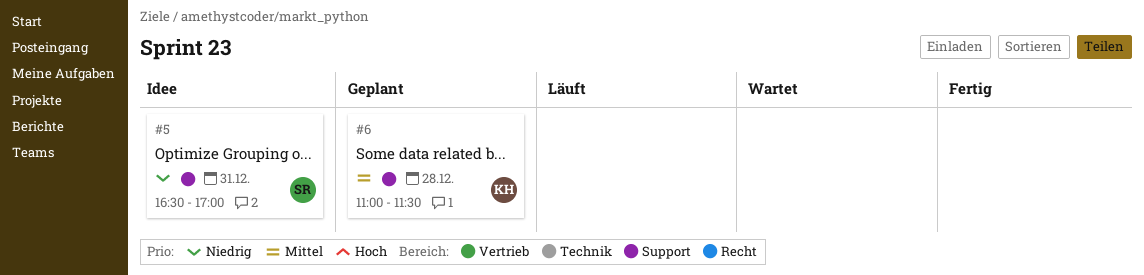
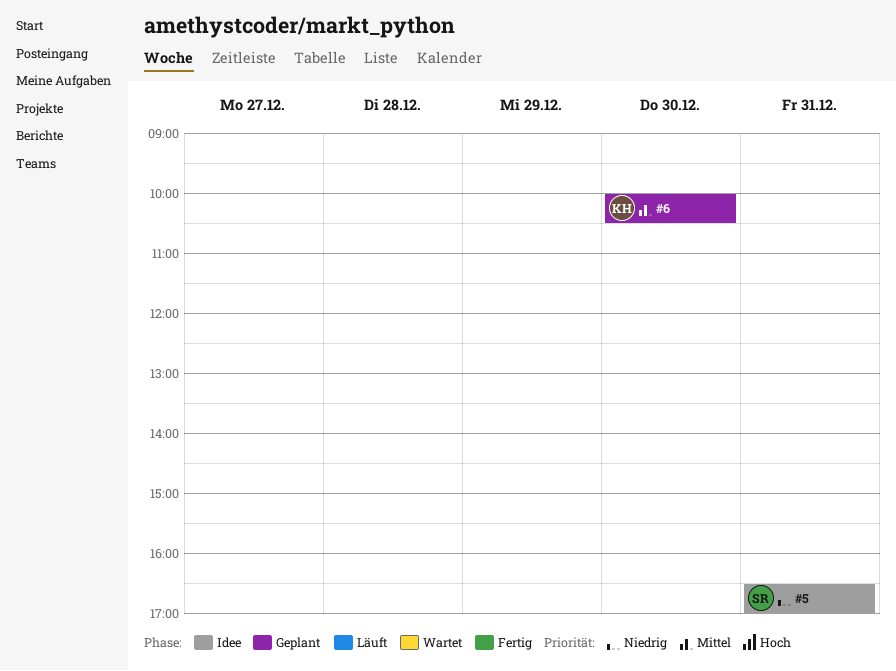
#6, day: Dec 28 -> Dec 30
#6, begins: 11:00 -> 10:00
#6, ends: 11:30 -> 10:30

